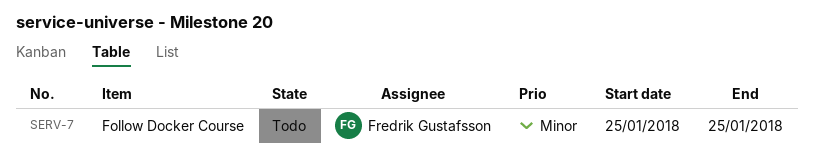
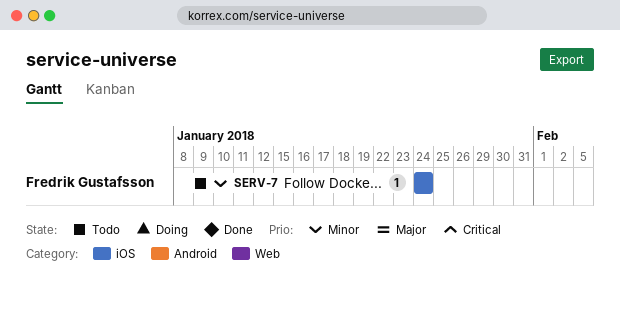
SERV-7, start: Jan 25 -> Jan 24
SERV-7, due: Jan 25 -> Jan 24

